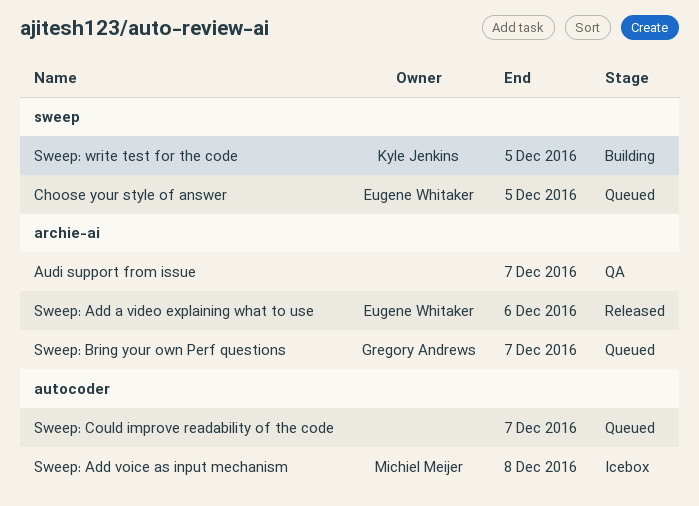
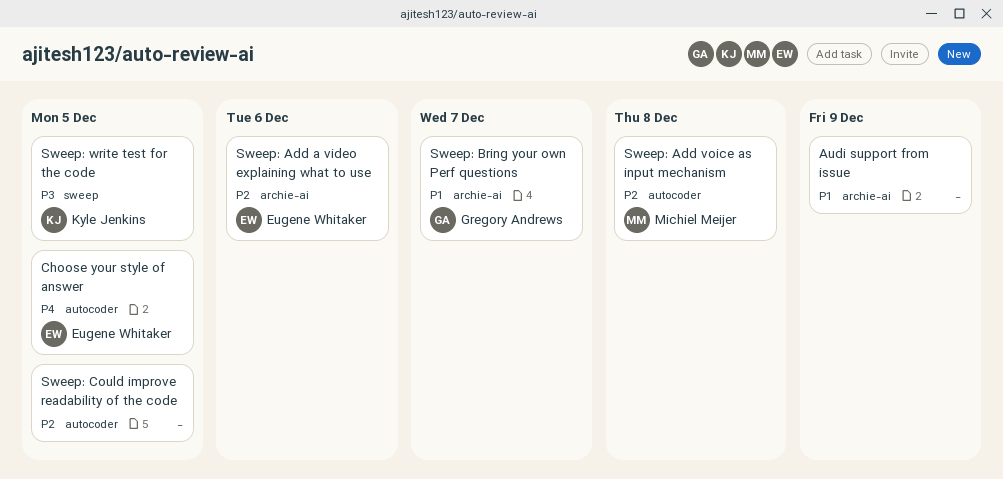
Audi support from issue, due: Dec 7 -> Dec 9
Choose your style of answer, label: sweep -> autocoder
Sweep: Could improve readability of the code, due: Dec 7 -> Dec 5

